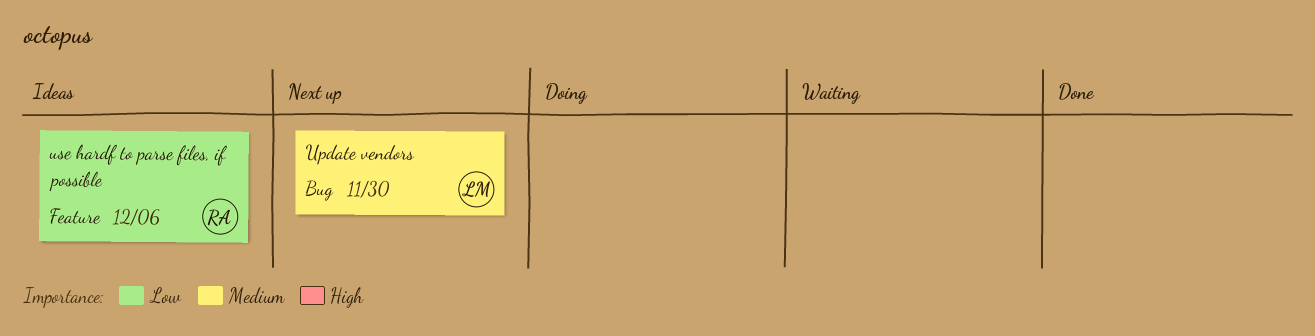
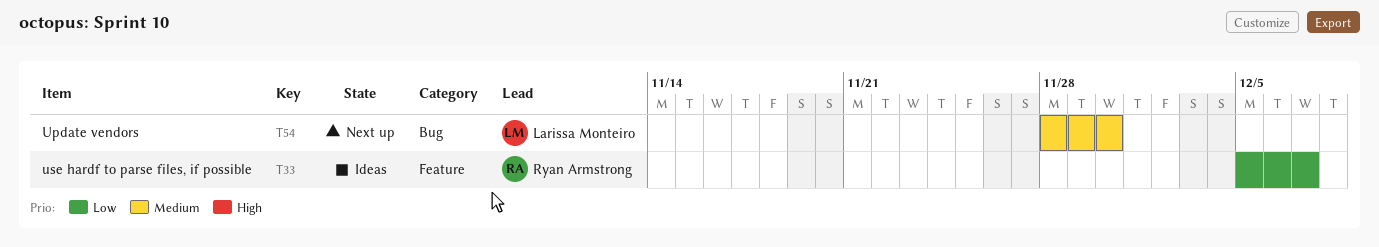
use hardf to parse files, if possible, due: Dec 6 -> Dec 7

